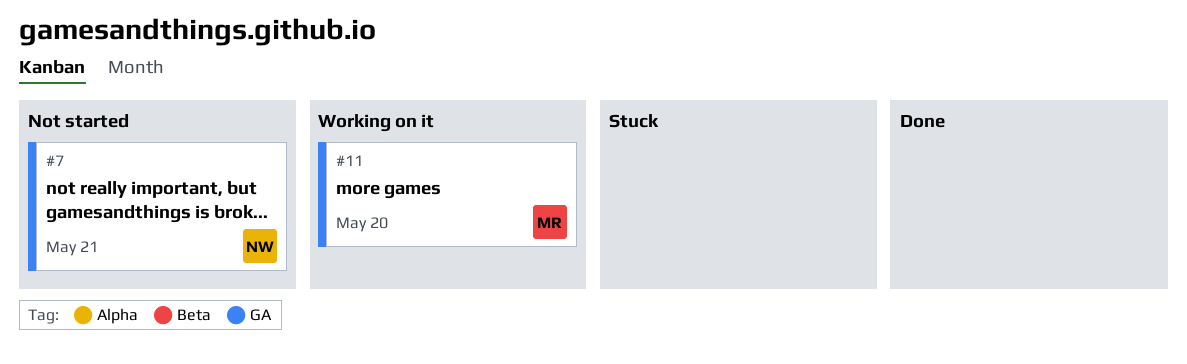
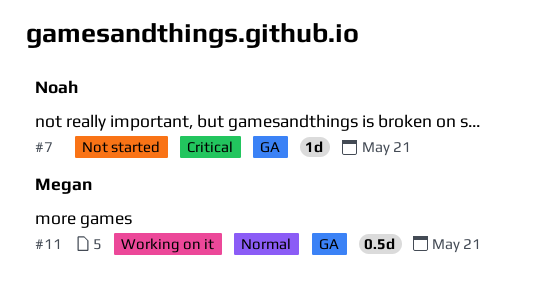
#11, due: May 20 -> May 21

